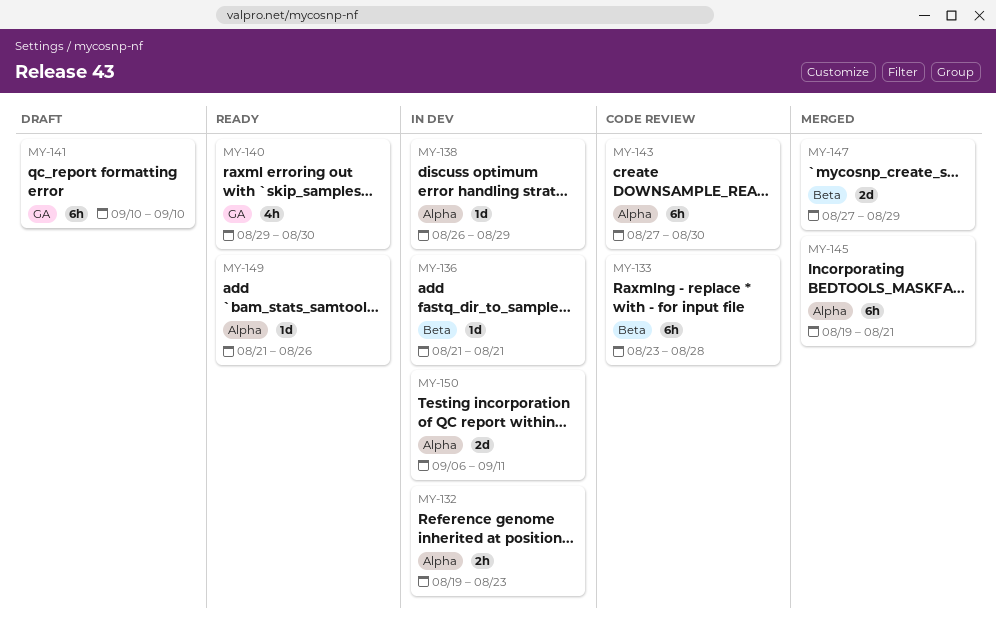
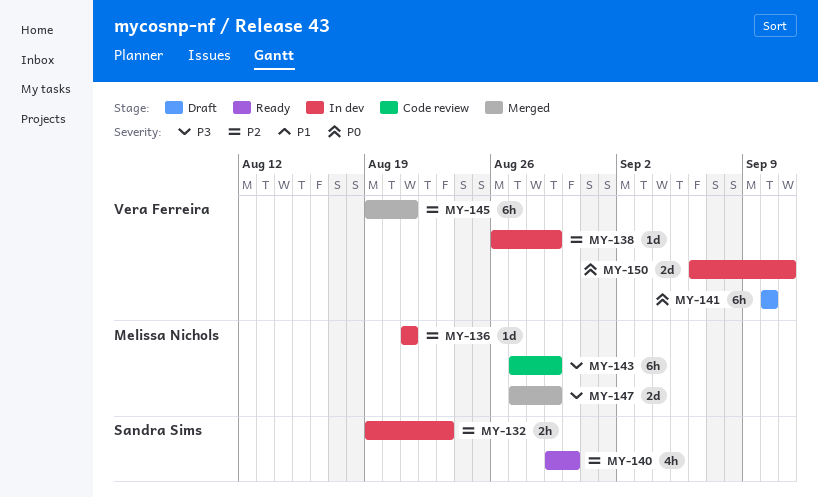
MY-133: present -> none
MY-143, due: Aug 30 -> Aug 29
MY-149: present -> none

